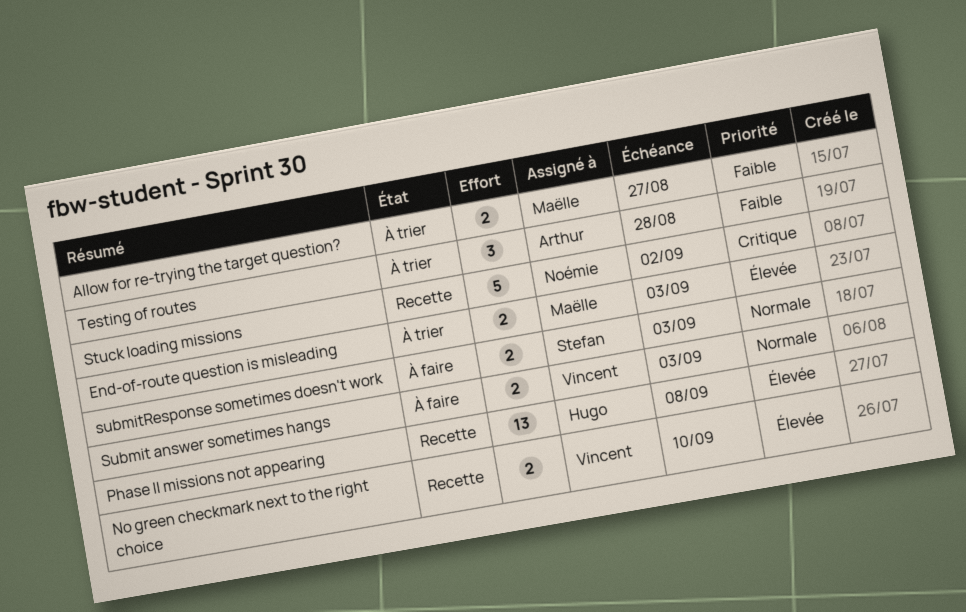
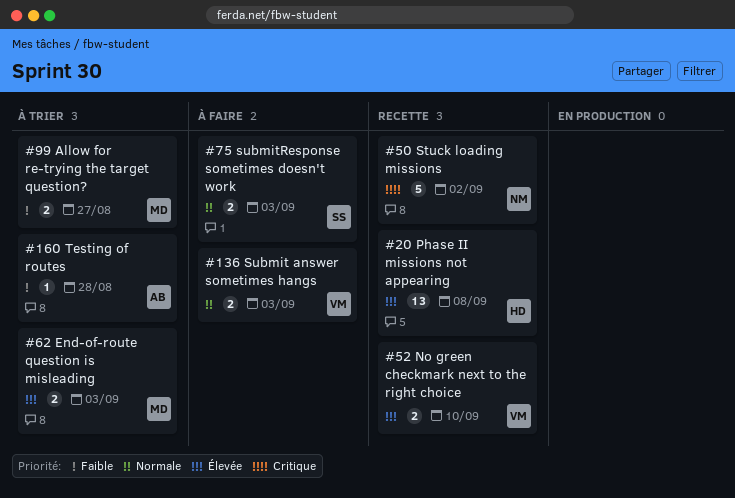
Testing of routes, estimate: 3 -> 1

